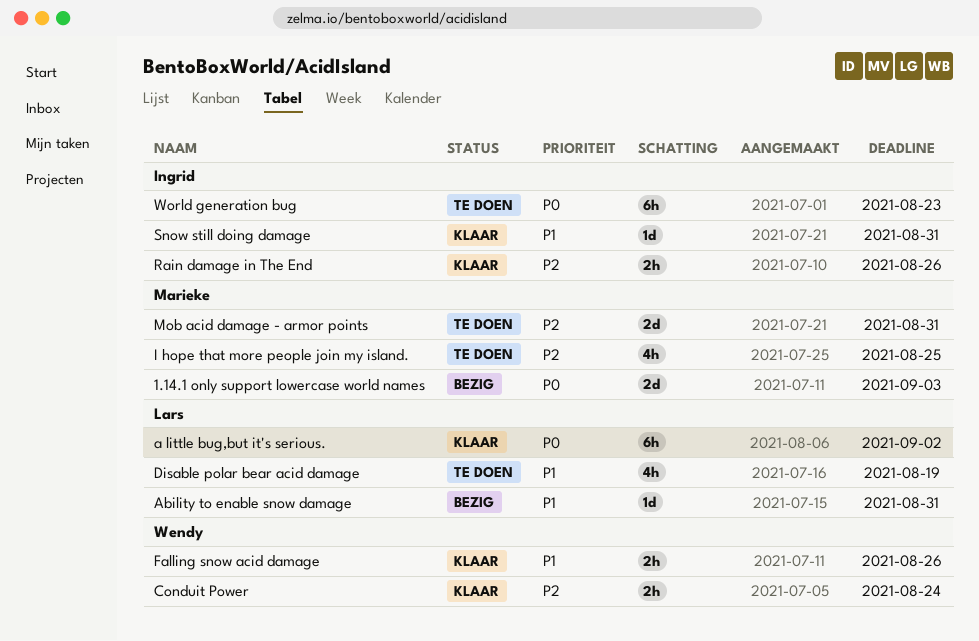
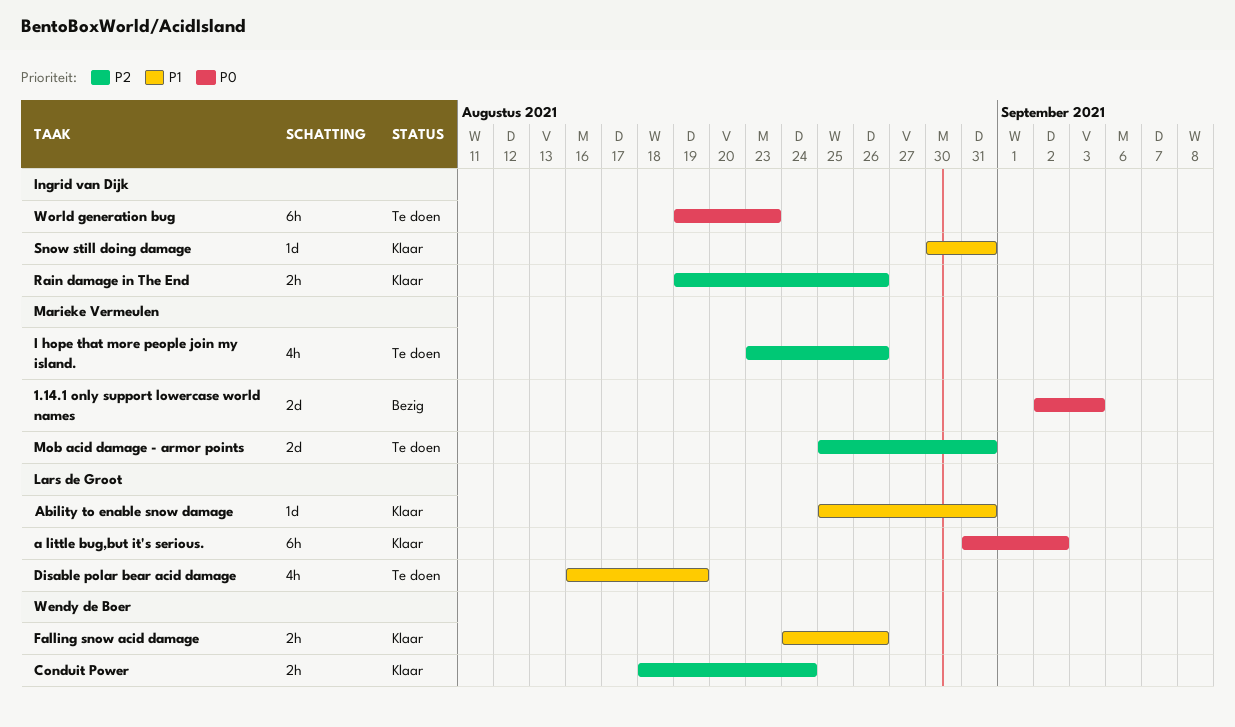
Ability to enable snow damage, status: Bezig -> Klaar
I hope that more people join my island., due: Aug 25 -> Aug 26

